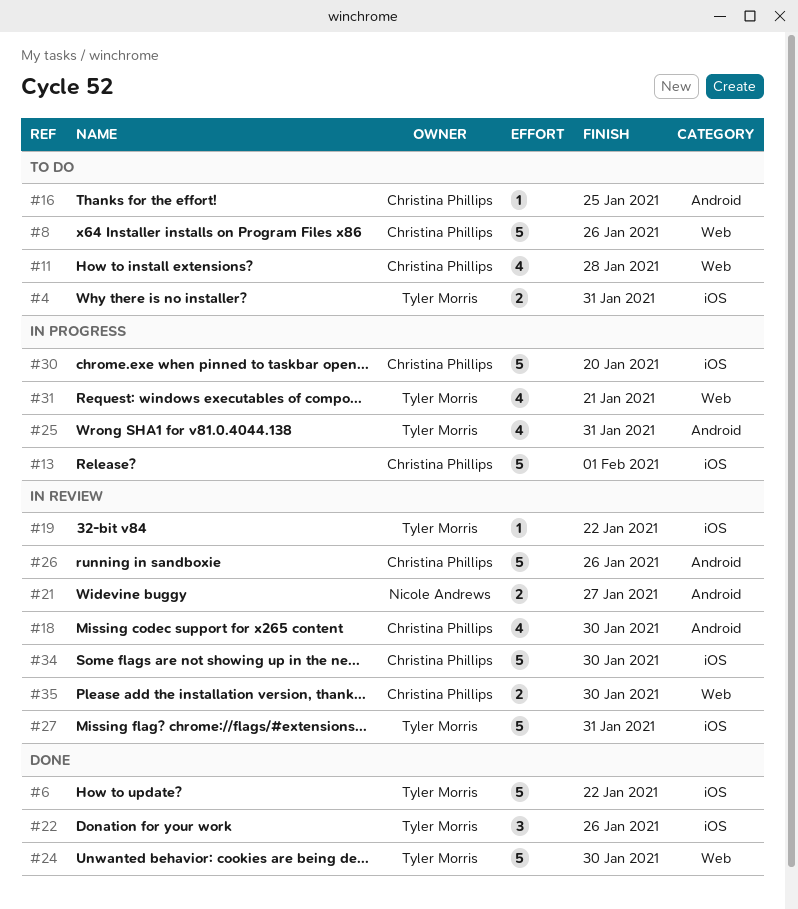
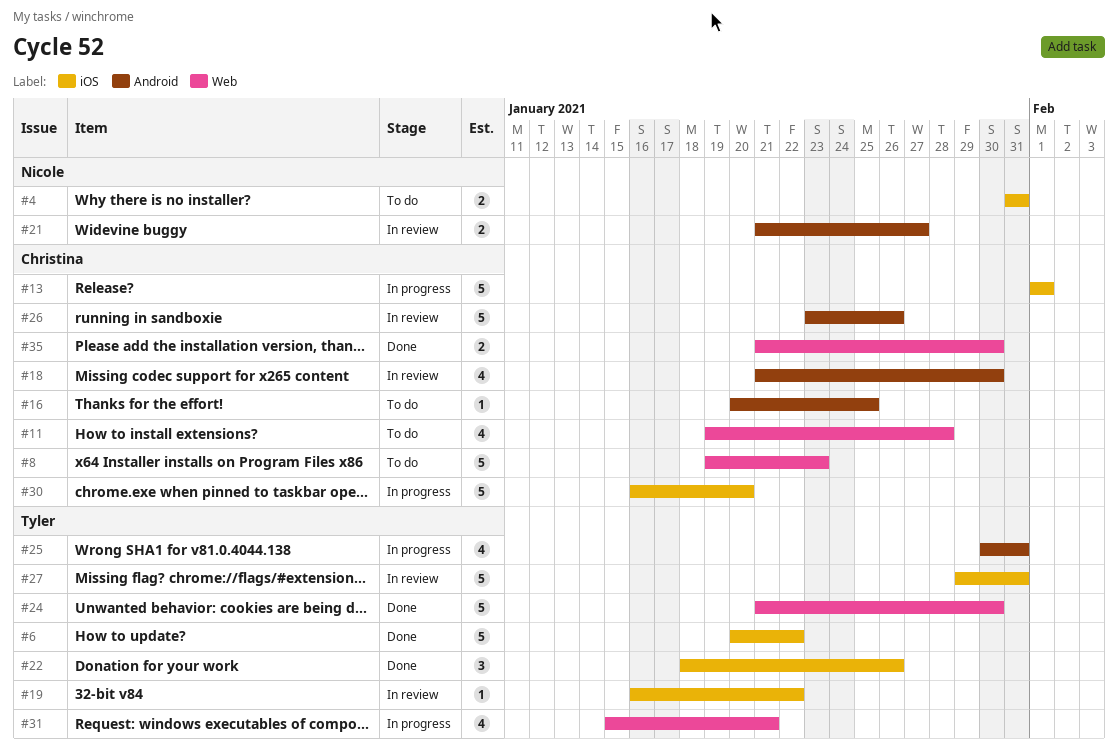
#4, owner: Tyler Morris -> Nicole Andrews
#8, due: Jan 26 -> Jan 23
#34: present -> none
#35, status: In review -> Done

